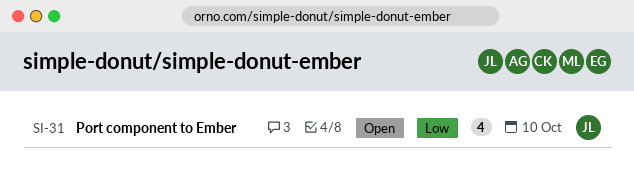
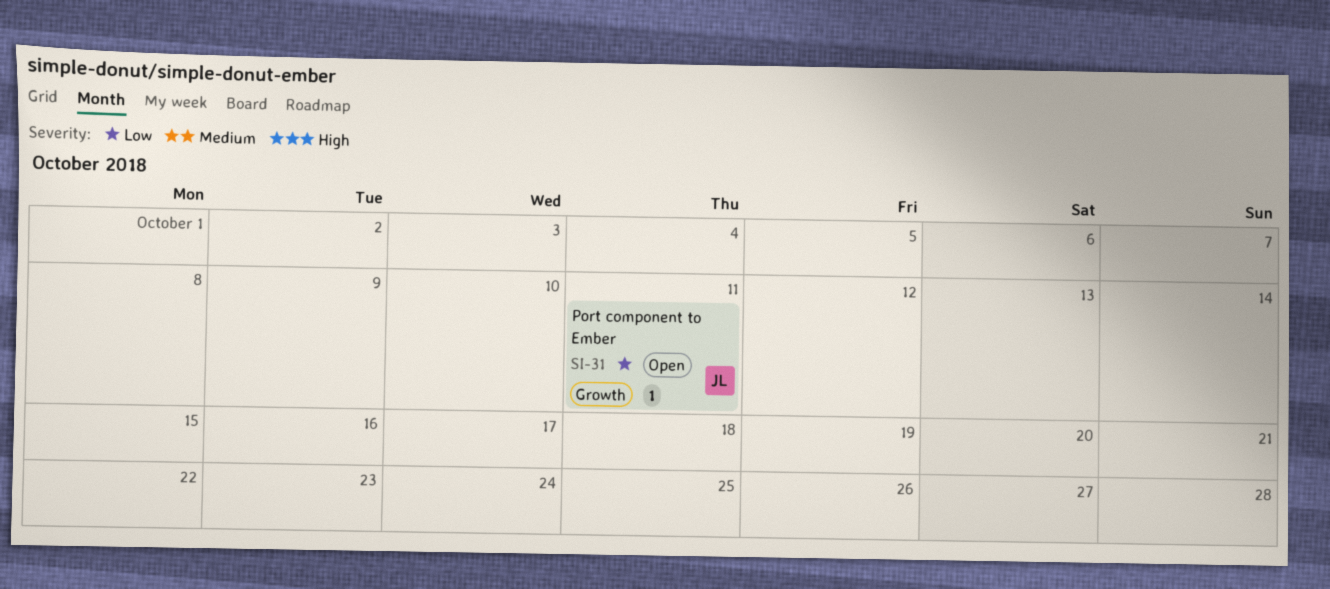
SI-31, estimate: 4 -> 1
SI-31, due: Oct 10 -> Oct 11

